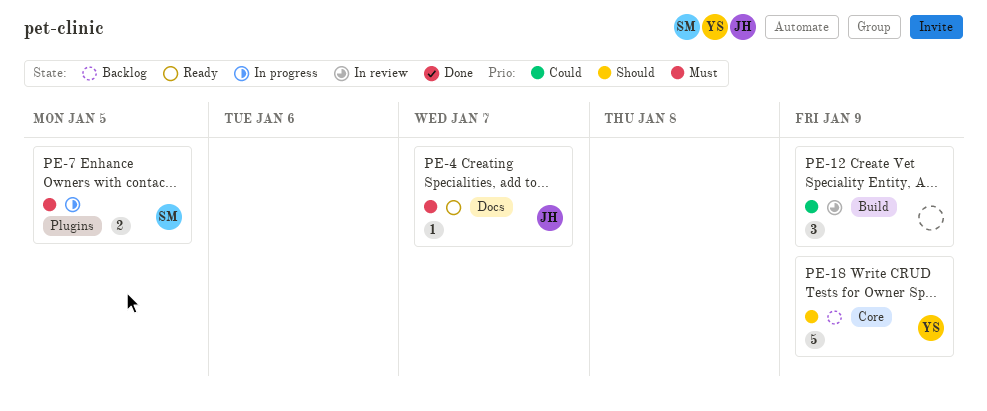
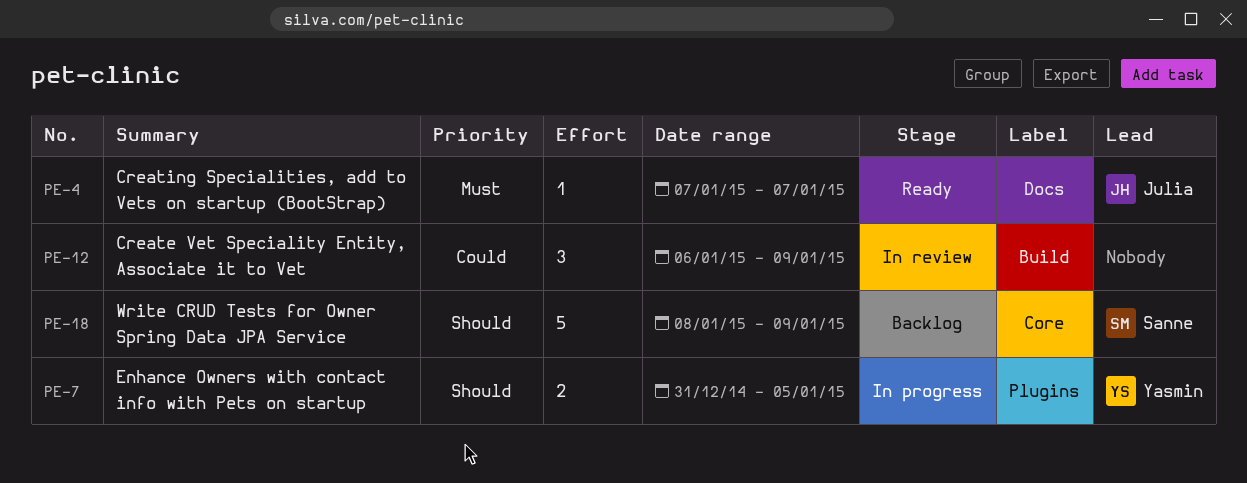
PE-7, owner: Sanne -> Yasmin
PE-7, priority: Must -> Should
PE-18, owner: Yasmin -> Sanne

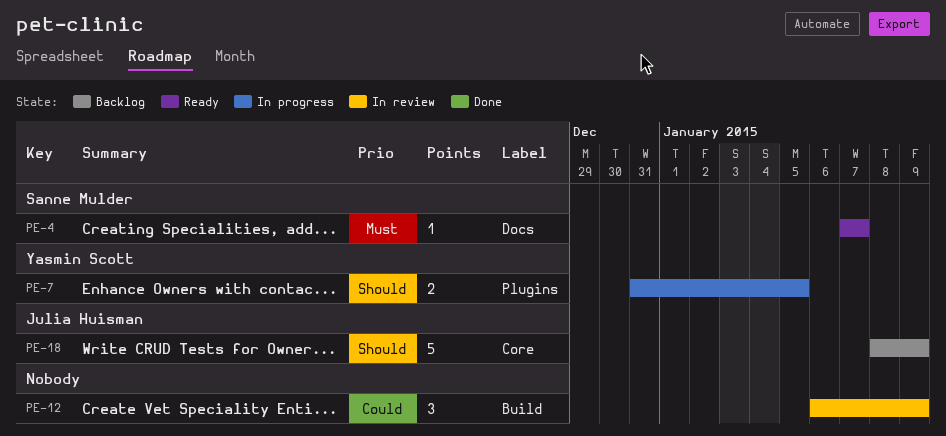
PE-4, owner: Julia Huisman -> Sanne Mulder
PE-18, owner: Sanne Mulder -> Julia Huisman

